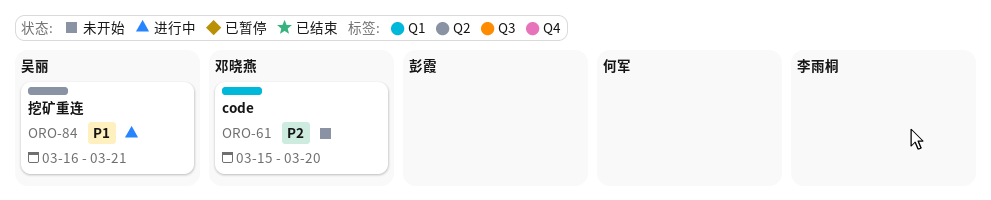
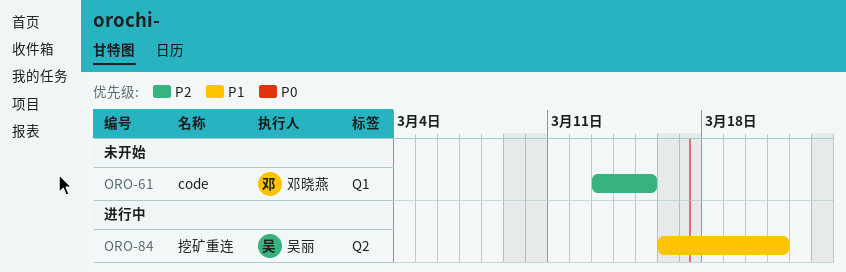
ORO-61, start: Mar 15 -> Mar 13
ORO-61, due: Mar 20 -> Mar 15

